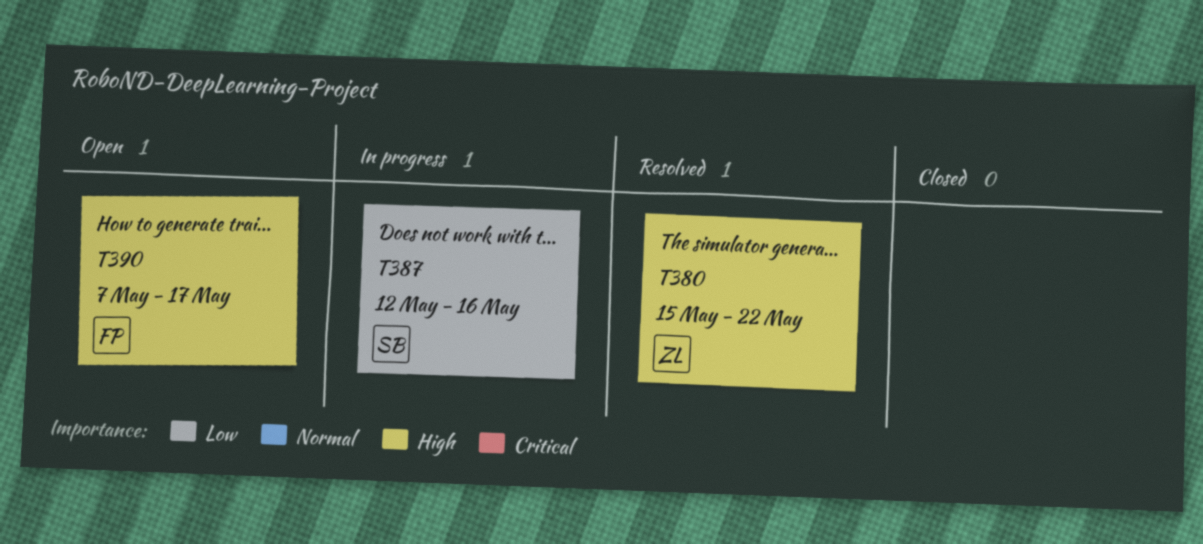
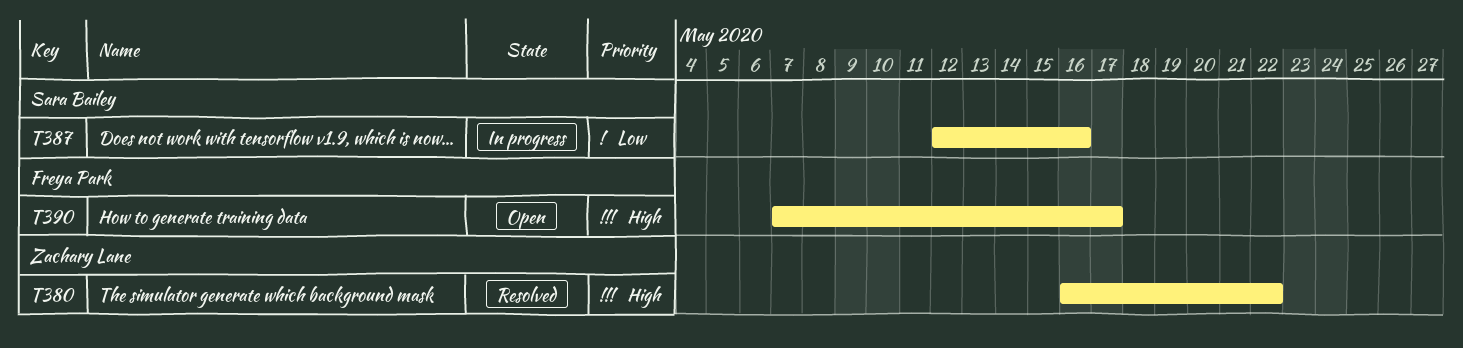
T380, start: May 15 -> May 16

